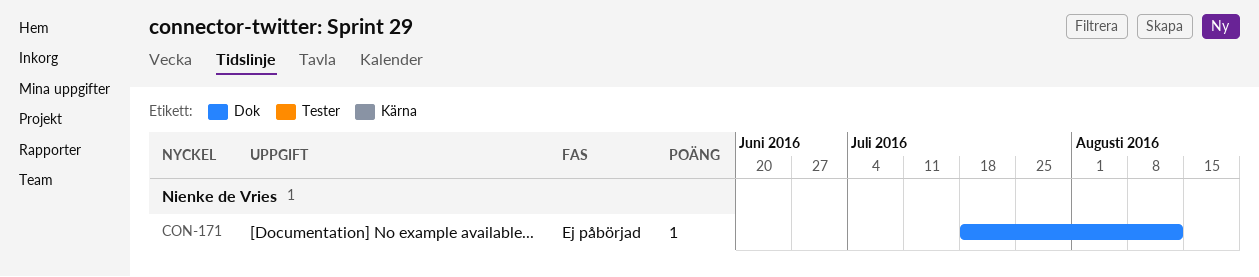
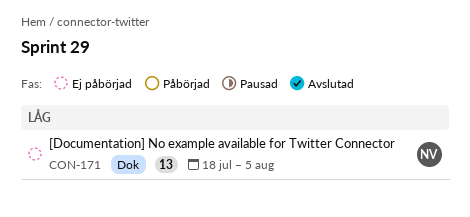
CON-171, estimate: 1 -> 13
CON-171, due: Aug 12 -> Aug 5

